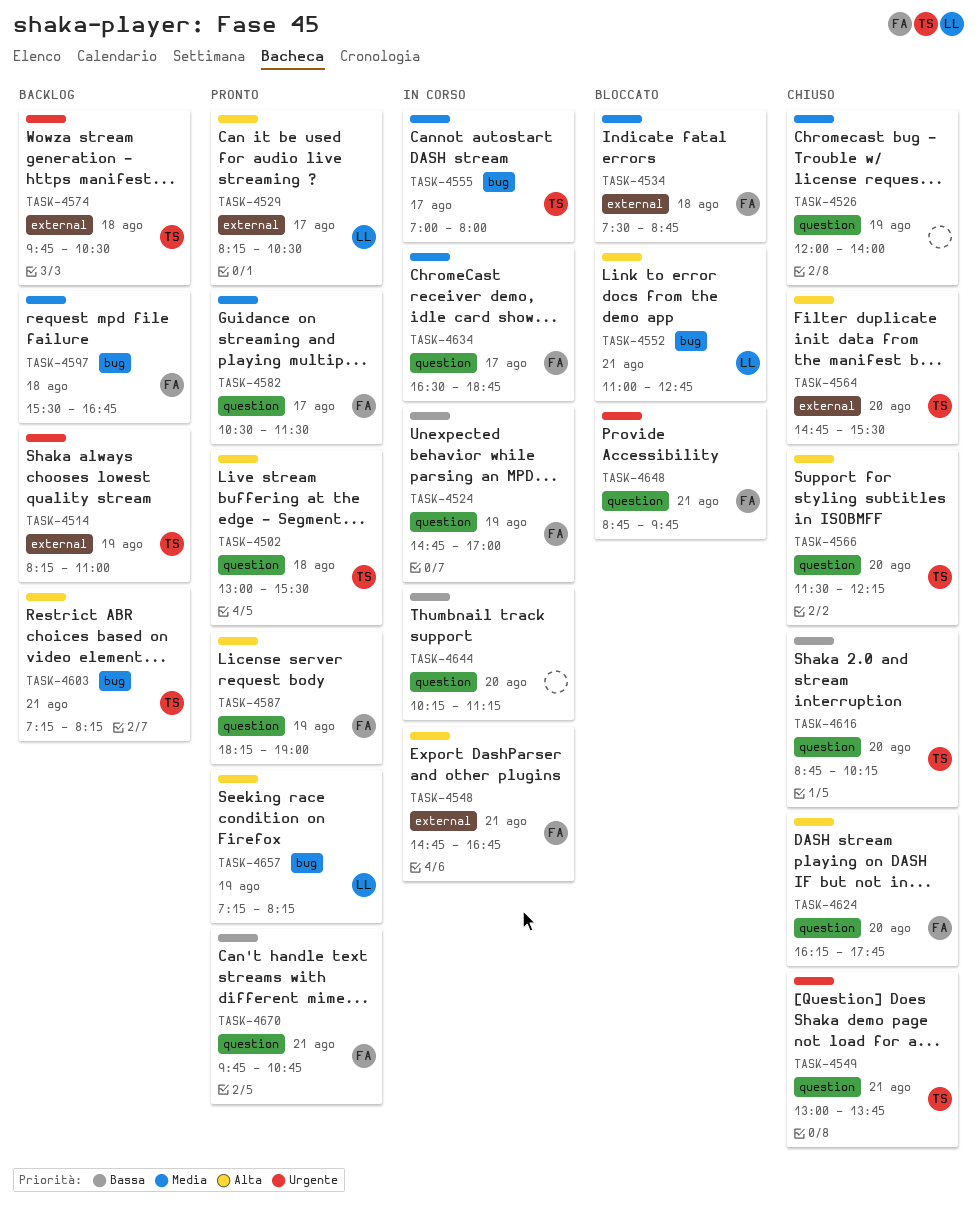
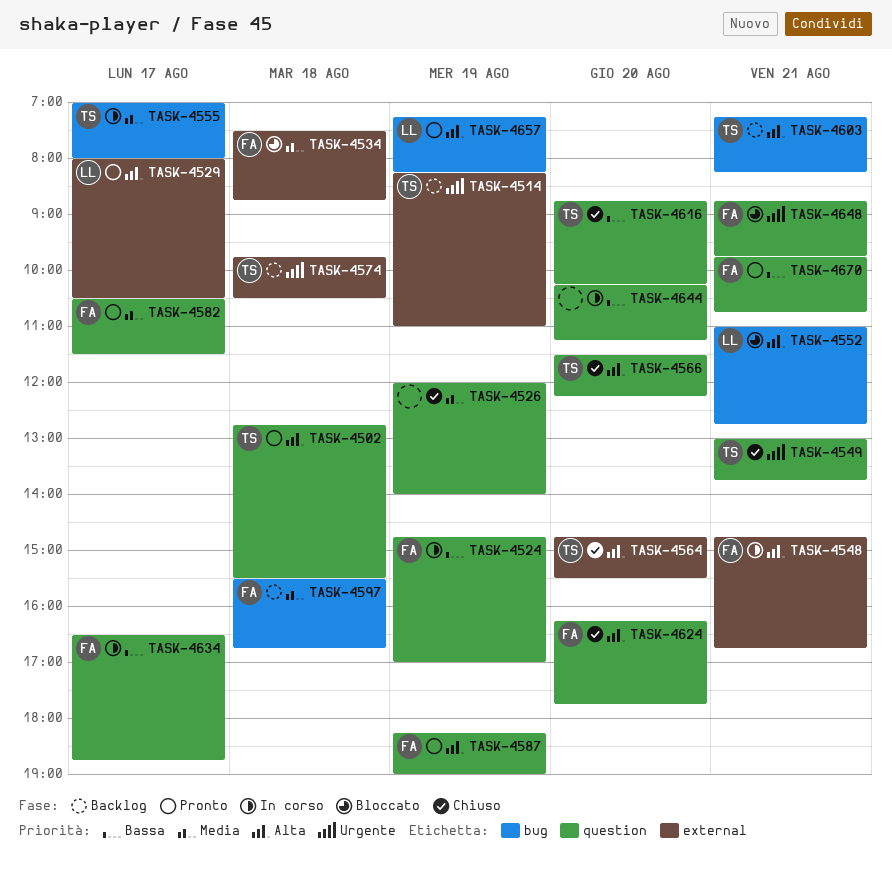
TASK-4502, begins: 13:00 -> 12:45
TASK-4529, begins: 08:15 -> 08:00
TASK-4634, priority: Media -> Bassa

